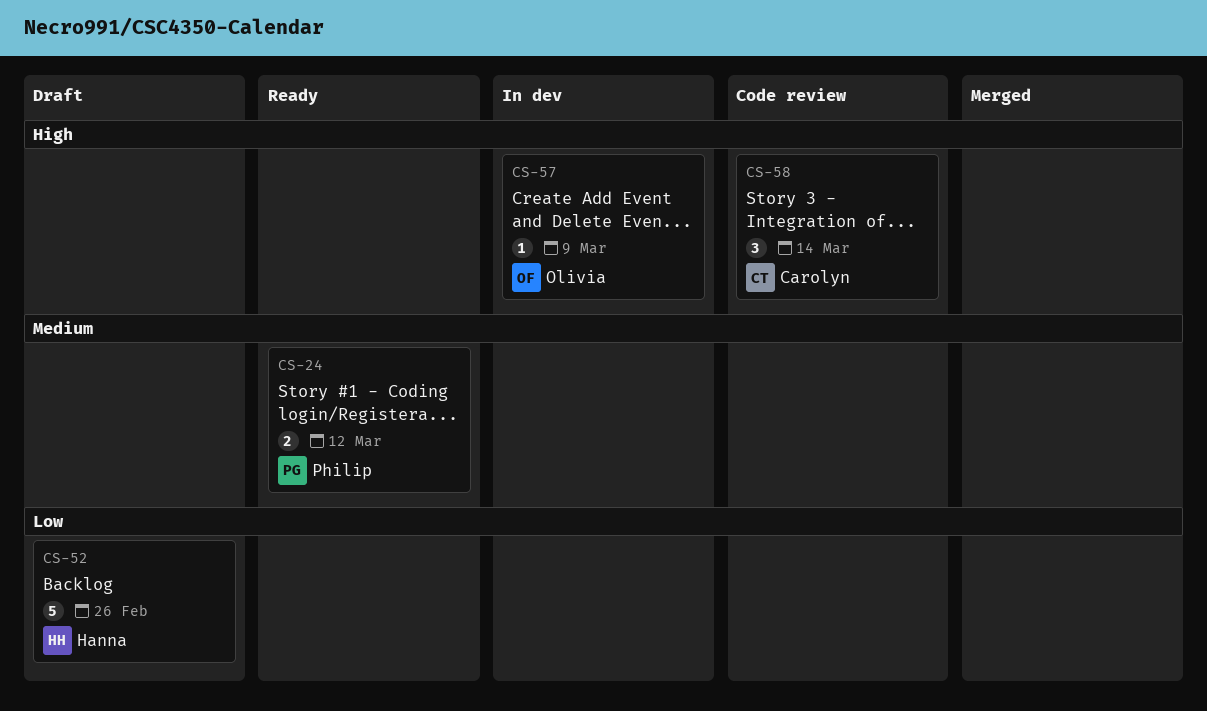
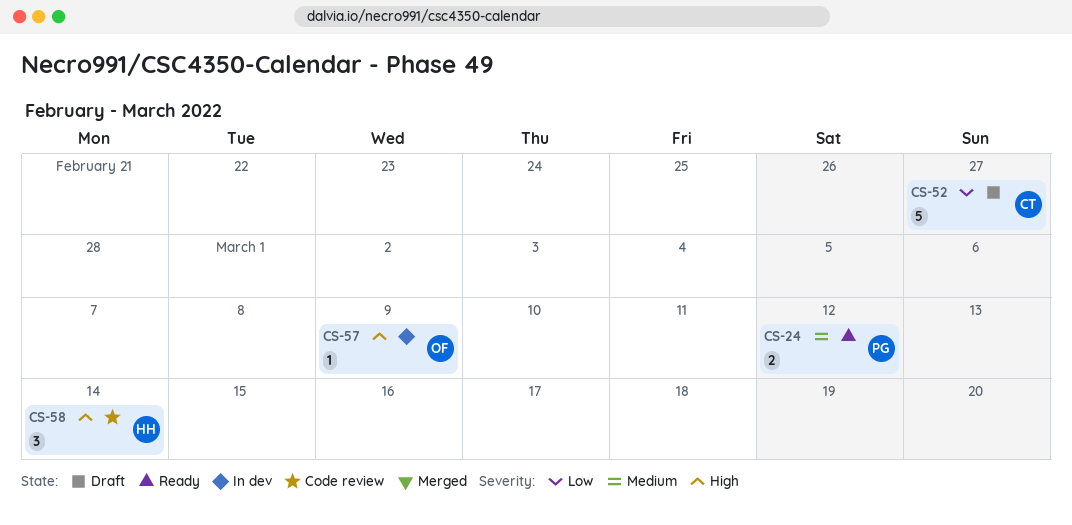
CS-52, owner: Hanna -> Carolyn
CS-52, due: Feb 26 -> Feb 27
CS-58, owner: Carolyn -> Hanna

